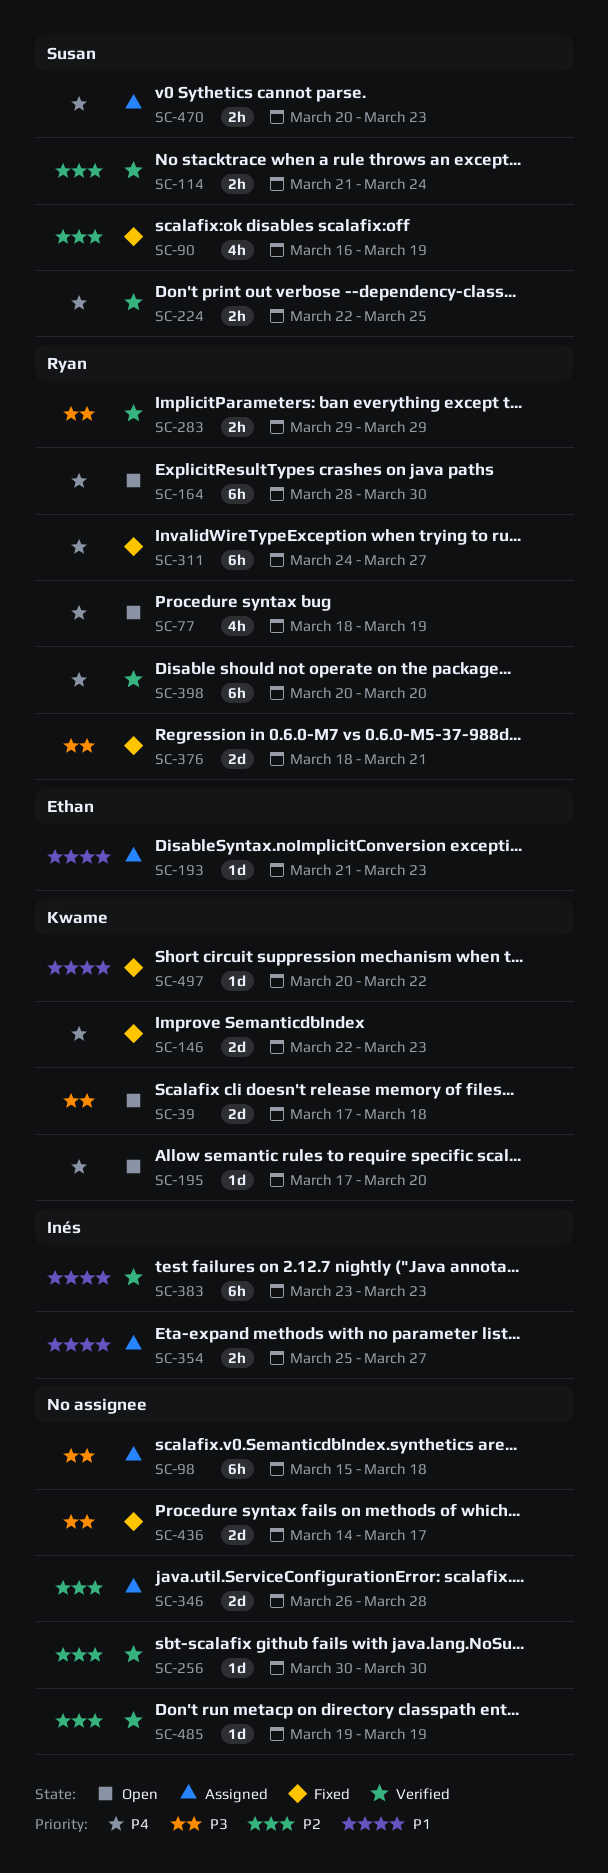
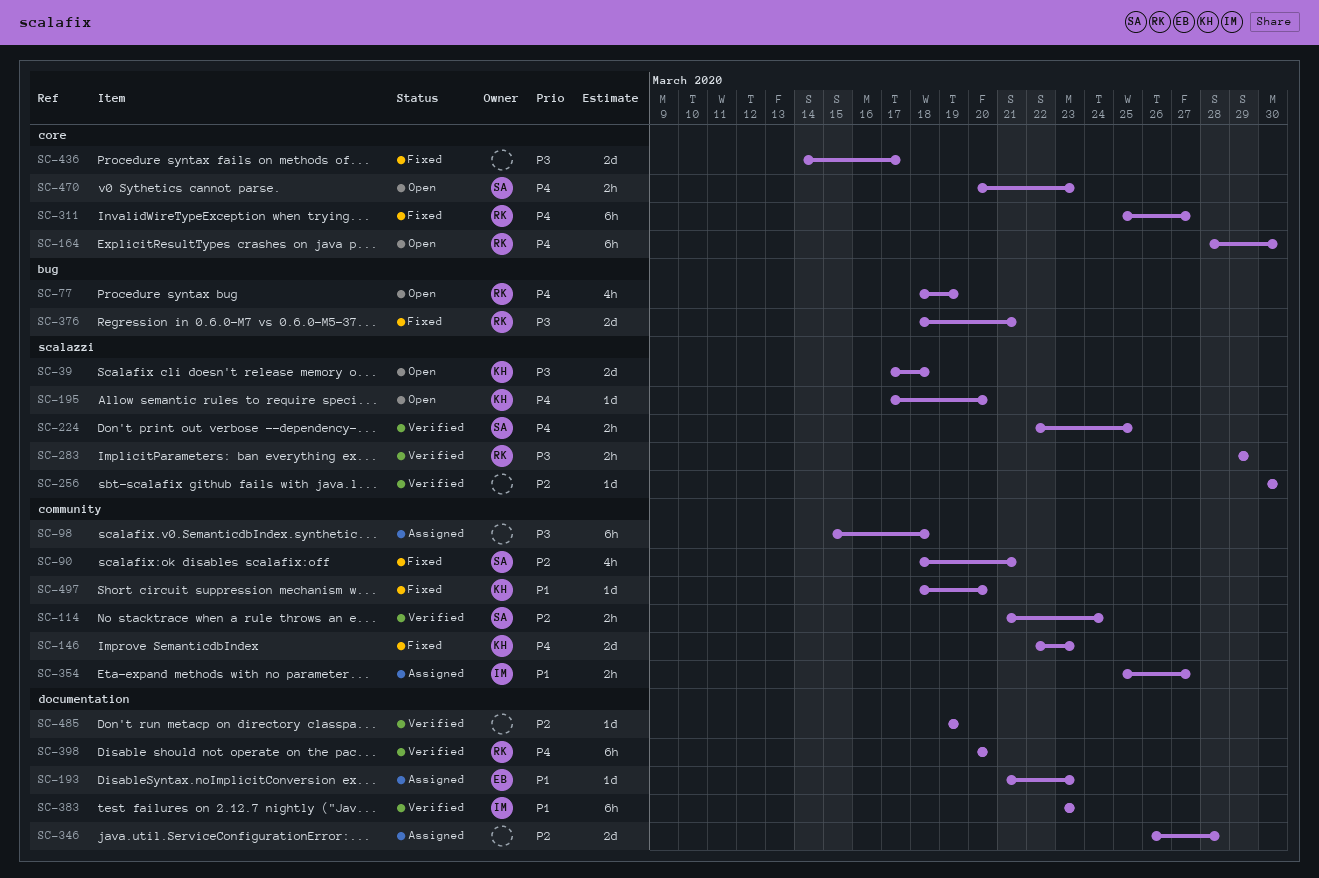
SC-90, start: Mar 16 -> Mar 18
SC-90, due: Mar 19 -> Mar 21
SC-311, start: Mar 24 -> Mar 25
SC-470, status: Assigned -> Open
SC-497, start: Mar 20 -> Mar 18
SC-497, due: Mar 22 -> Mar 20

